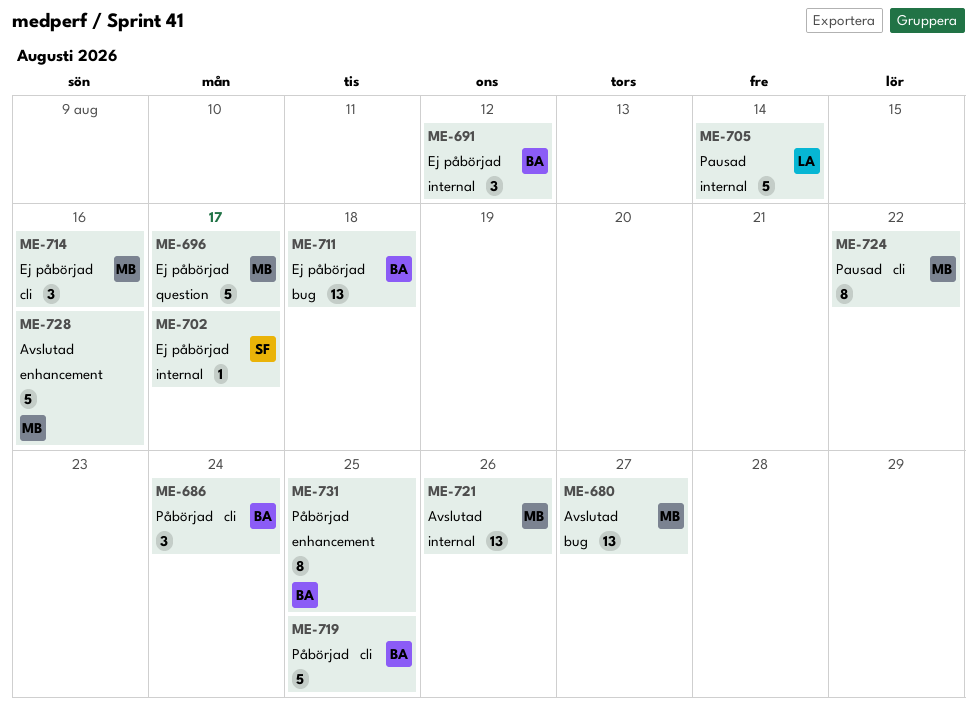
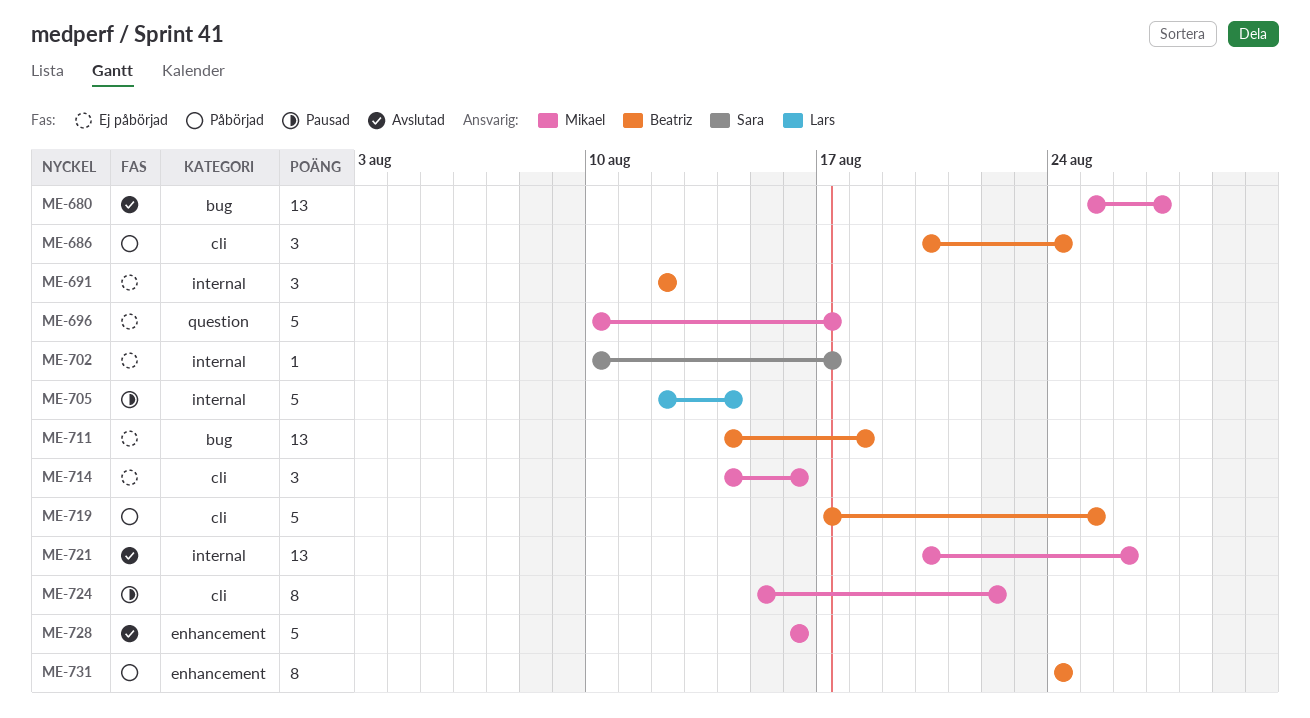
ME-731, due: Aug 25 -> Aug 24

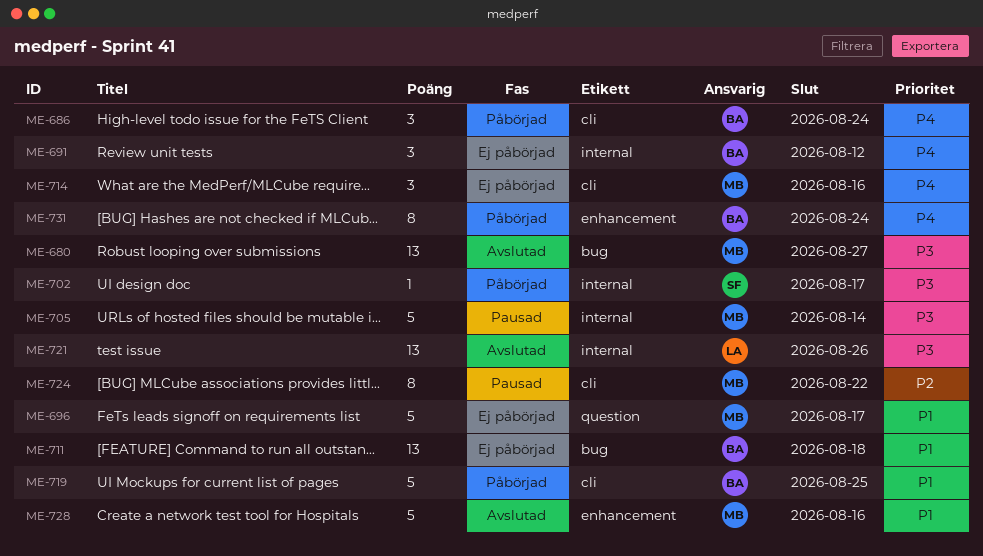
ME-702, status: Ej påbörjad -> Påbörjad
ME-705, owner: Lars -> Mikael
ME-721, owner: Mikael -> Lars

